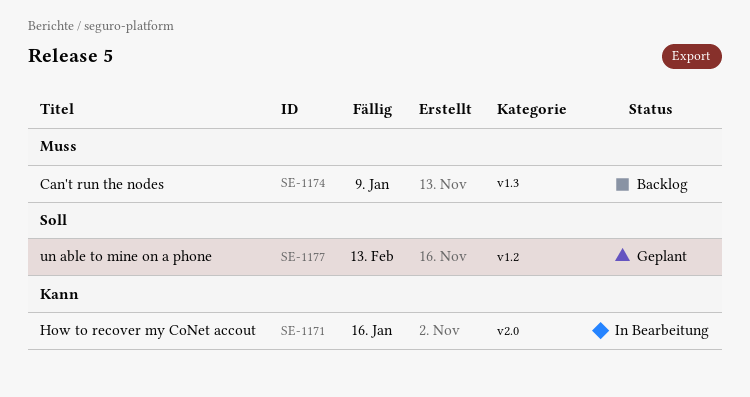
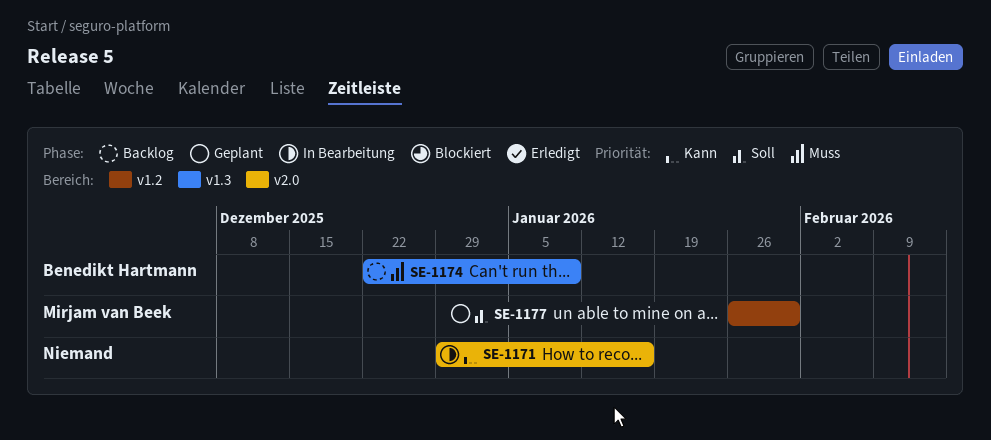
SE-1177, due: Feb 13 -> Jan 30

